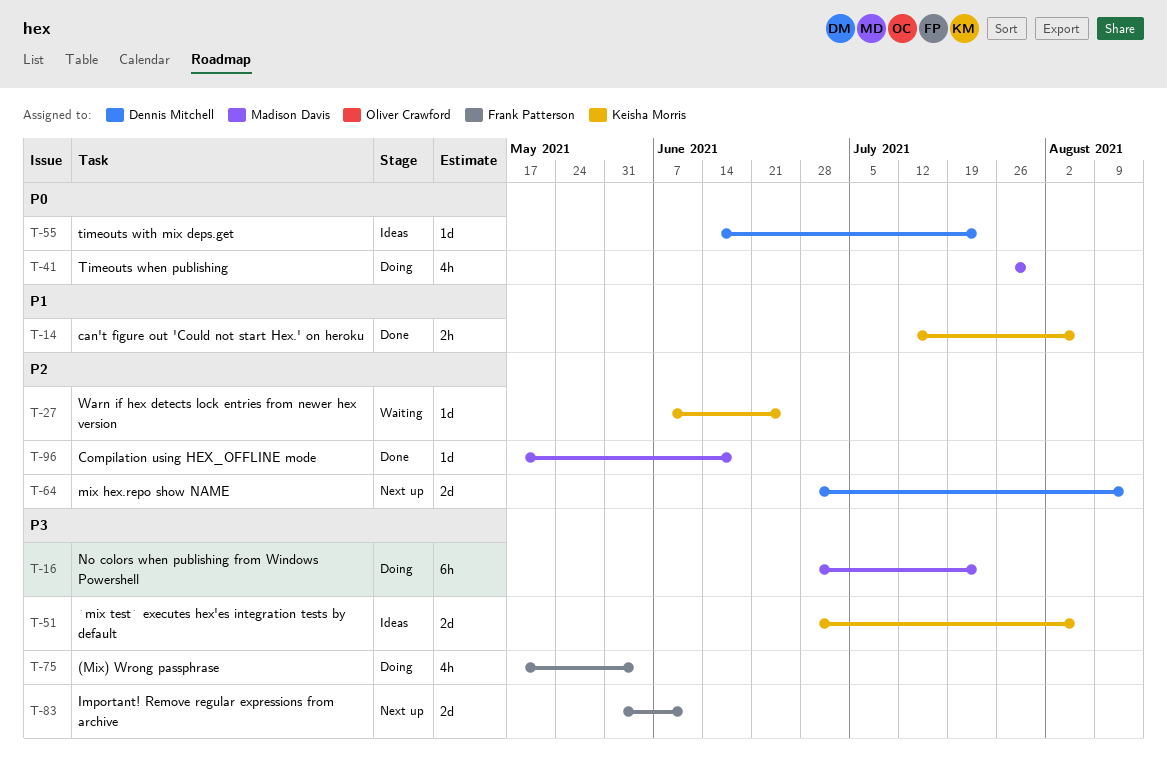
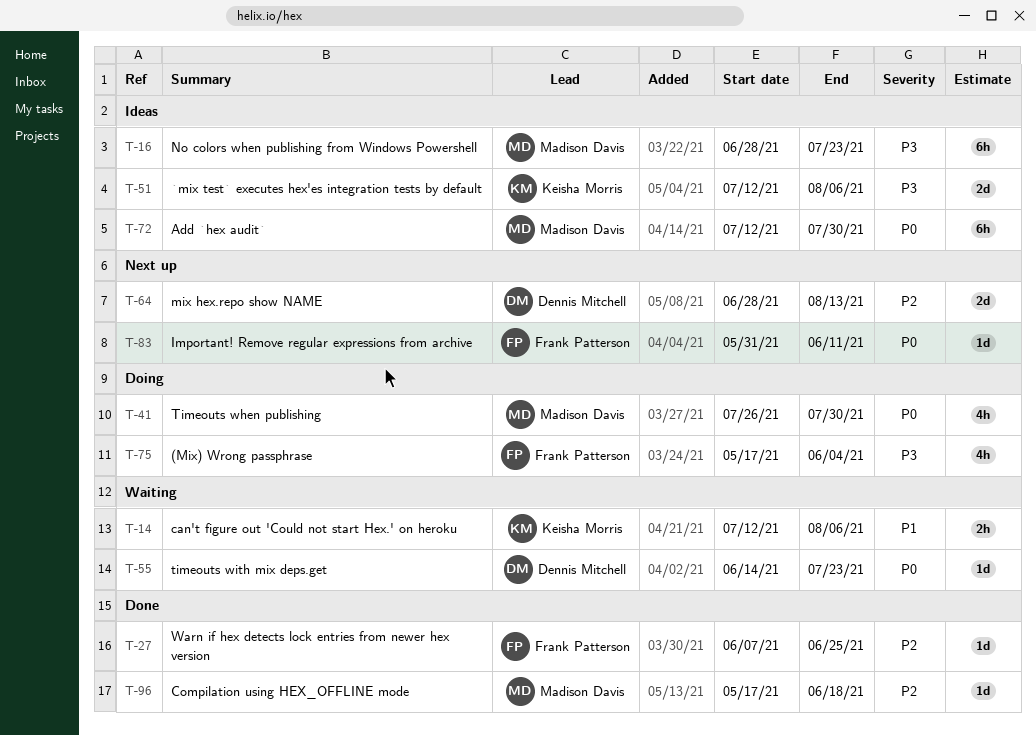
T-14, status: Done -> Waiting
T-16, status: Doing -> Ideas
T-27, status: Waiting -> Done
T-27, owner: Keisha Morris -> Frank Patterson
T-51, start: Jun 28 -> Jul 12
T-55, status: Ideas -> Waiting
T-72: none -> present
T-83, priority: P3 -> P0
T-83, estimate: 2d -> 1d

